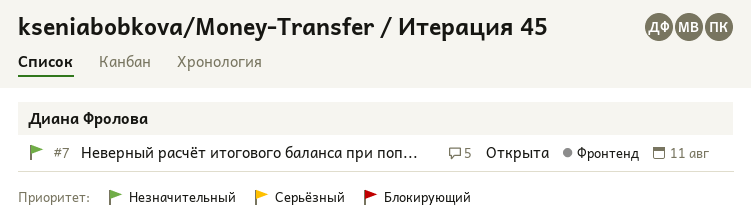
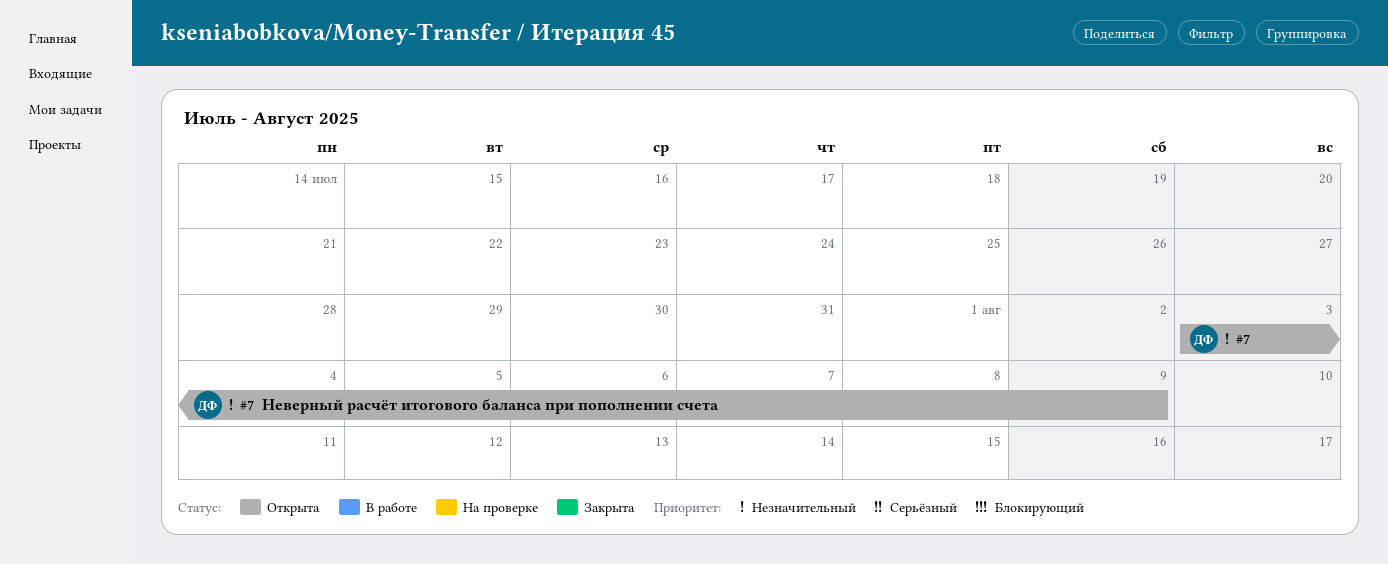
#7, due: Aug 11 -> Aug 9

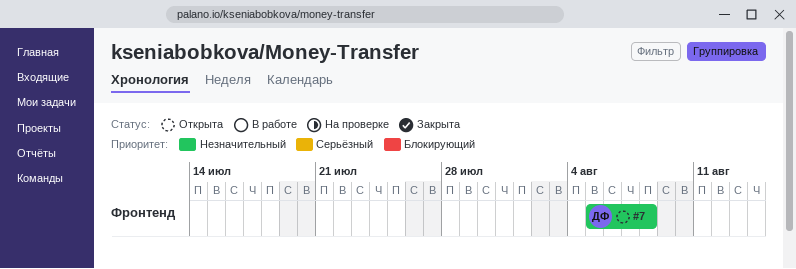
#7, start: Aug 3 -> Aug 5
#7, due: Aug 9 -> Aug 8

